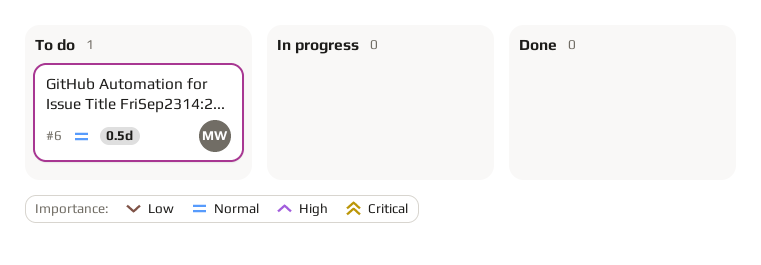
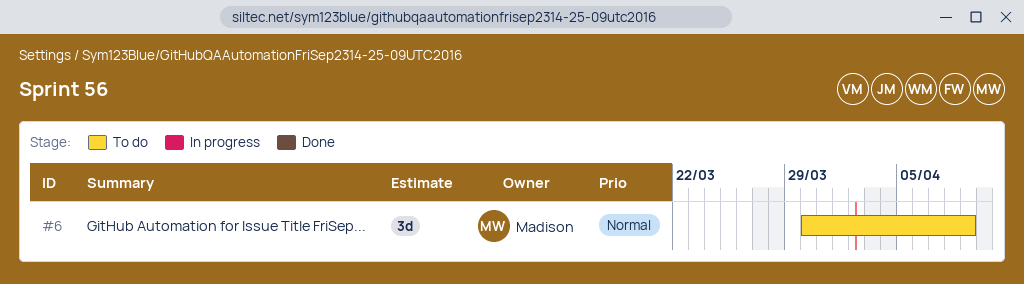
#6, estimate: 0.5d -> 3d

